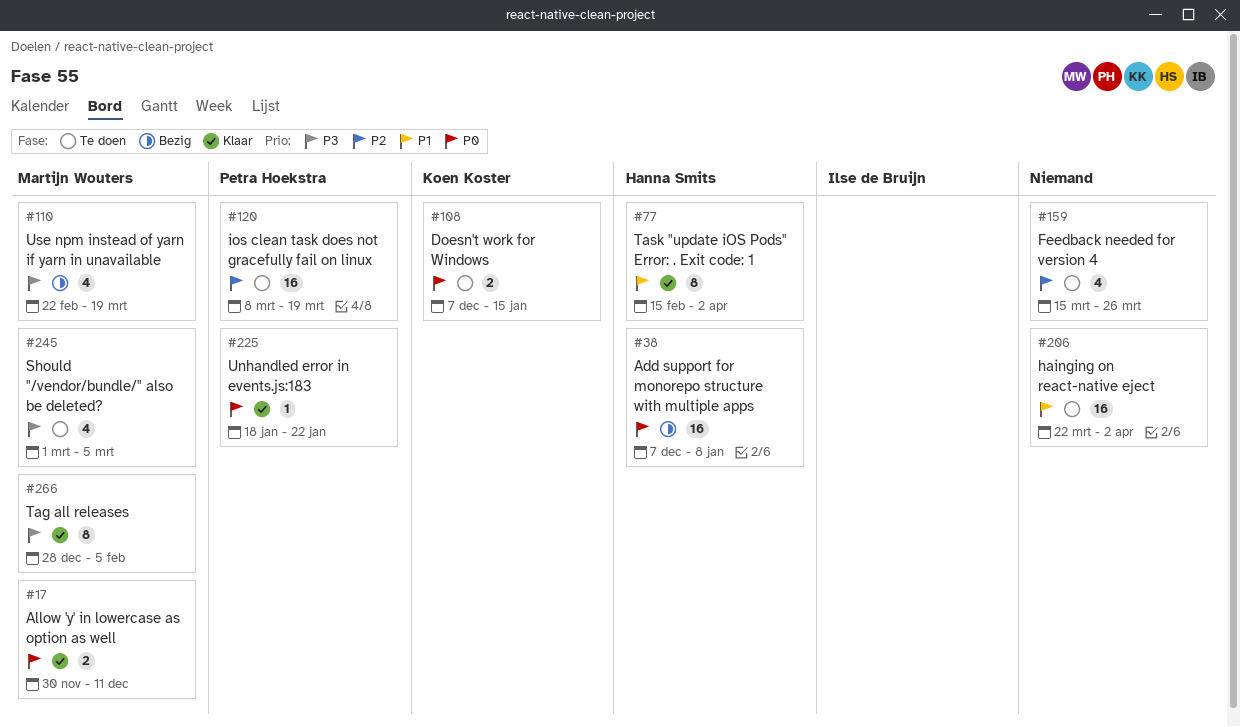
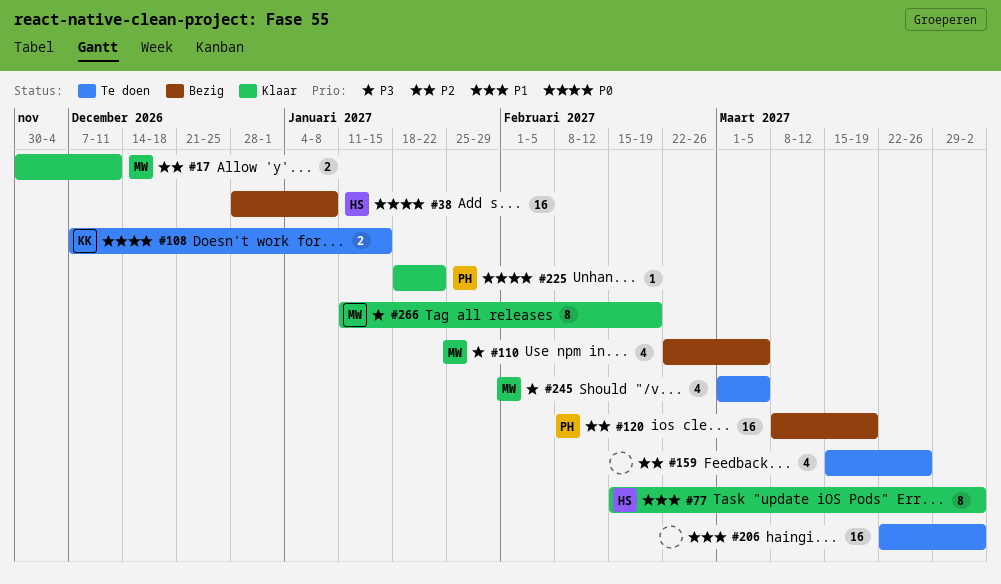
#17, priority: P0 -> P2
#38, start: Dec 7 -> Dec 28
#110, due: Mar 19 -> Mar 5
#120, status: Te doen -> Bezig
#266, start: Dec 28 -> Jan 11
#266, due: Feb 5 -> Feb 19

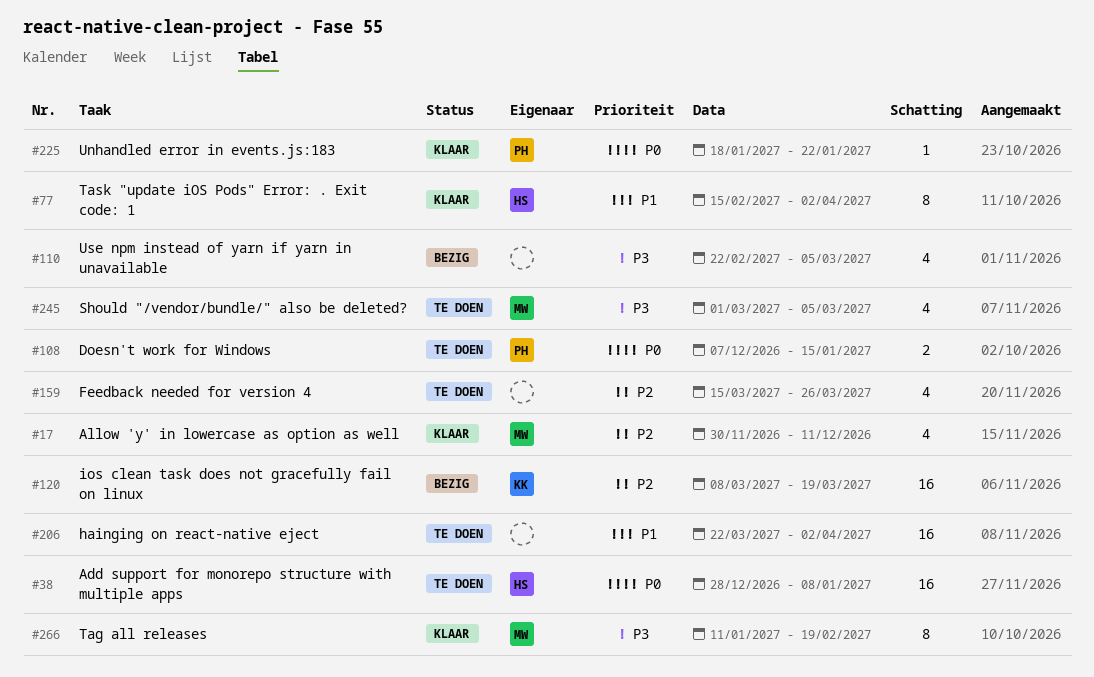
#17, estimate: 2 -> 4
#38, status: Bezig -> Te doen
#108, owner: KK -> PH
#110, owner: MW -> none
#120, owner: PH -> KK

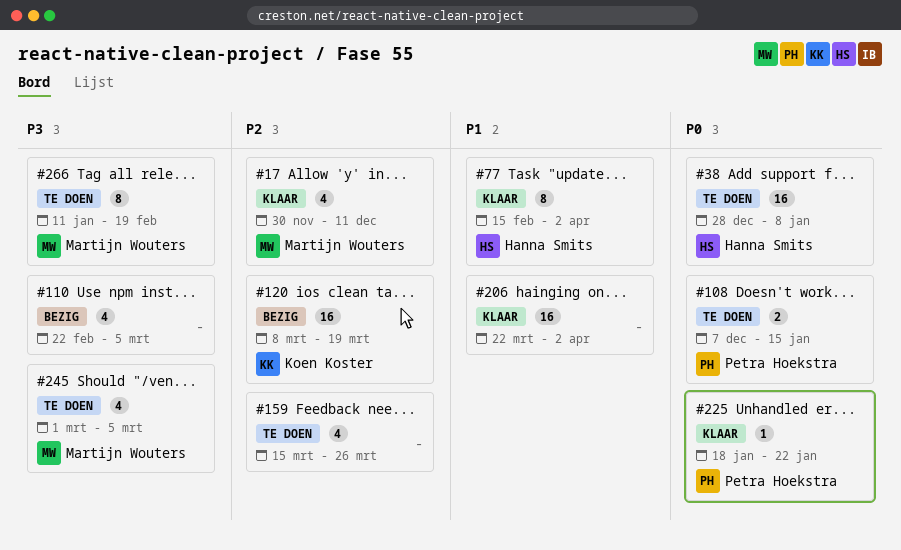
#206, status: Te doen -> Klaar
#266, status: Klaar -> Te doen

